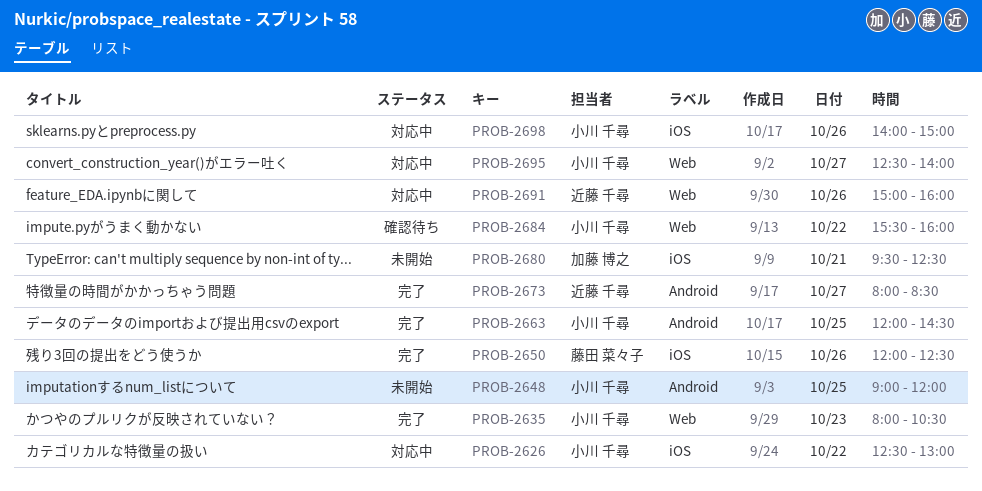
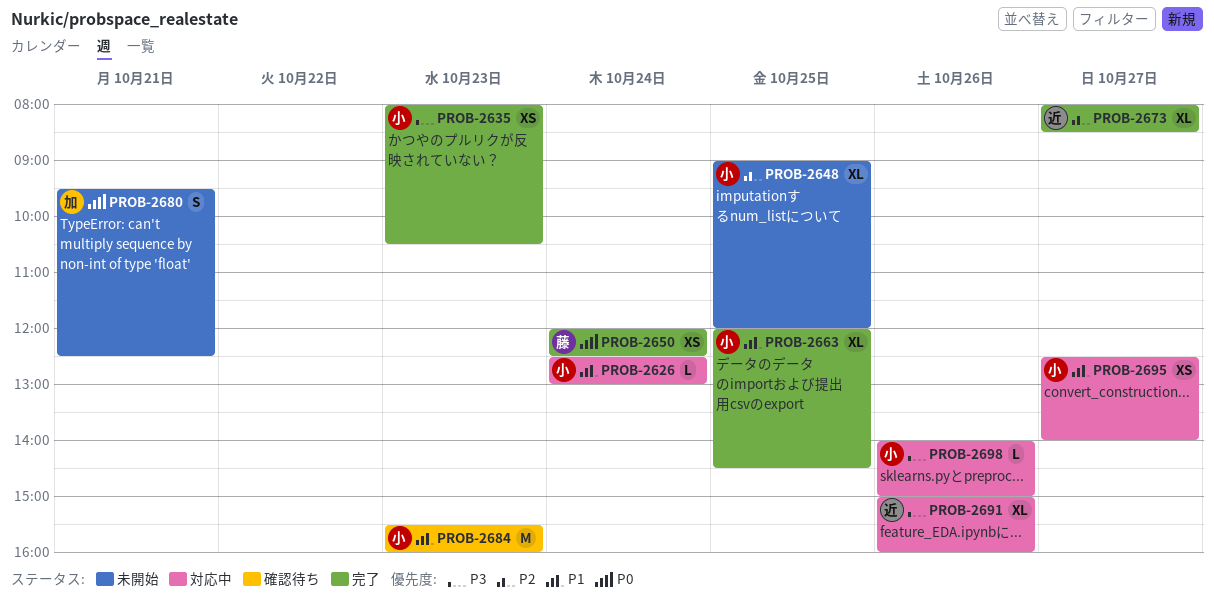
PROB-2626, day: Oct 22 -> Oct 24
PROB-2650, day: Oct 26 -> Oct 24
PROB-2684, day: Oct 22 -> Oct 23

